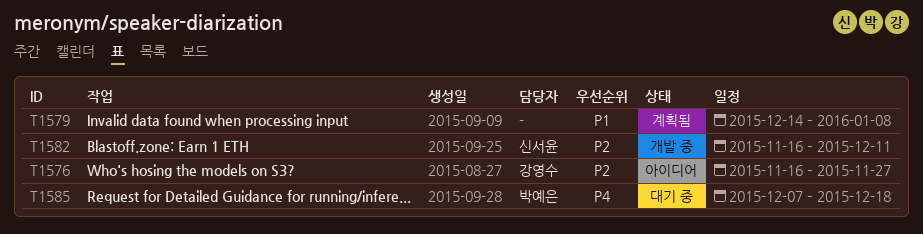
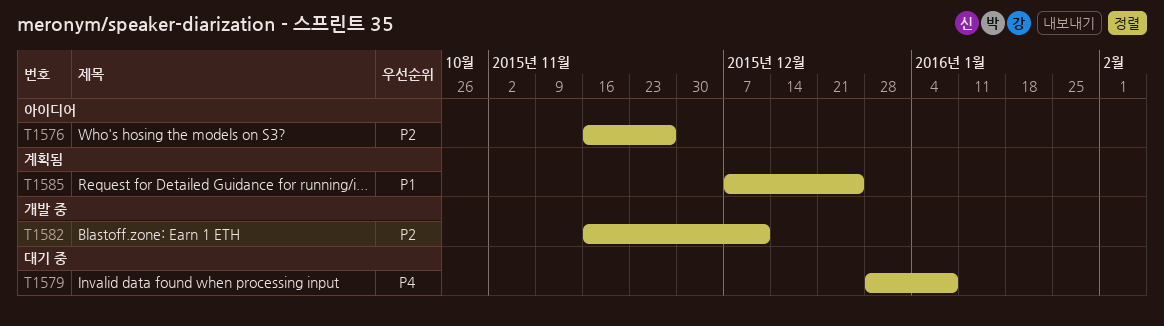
T1579, status: 계획됨 -> 대기 중
T1579, priority: P1 -> P4
T1579, start: Dec 14 -> Dec 28
T1585, status: 대기 중 -> 계획됨
T1585, priority: P4 -> P1
T1585, due: Dec 18 -> Dec 25

